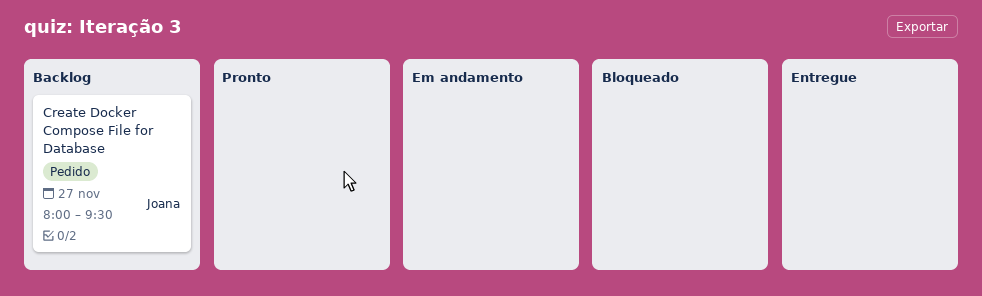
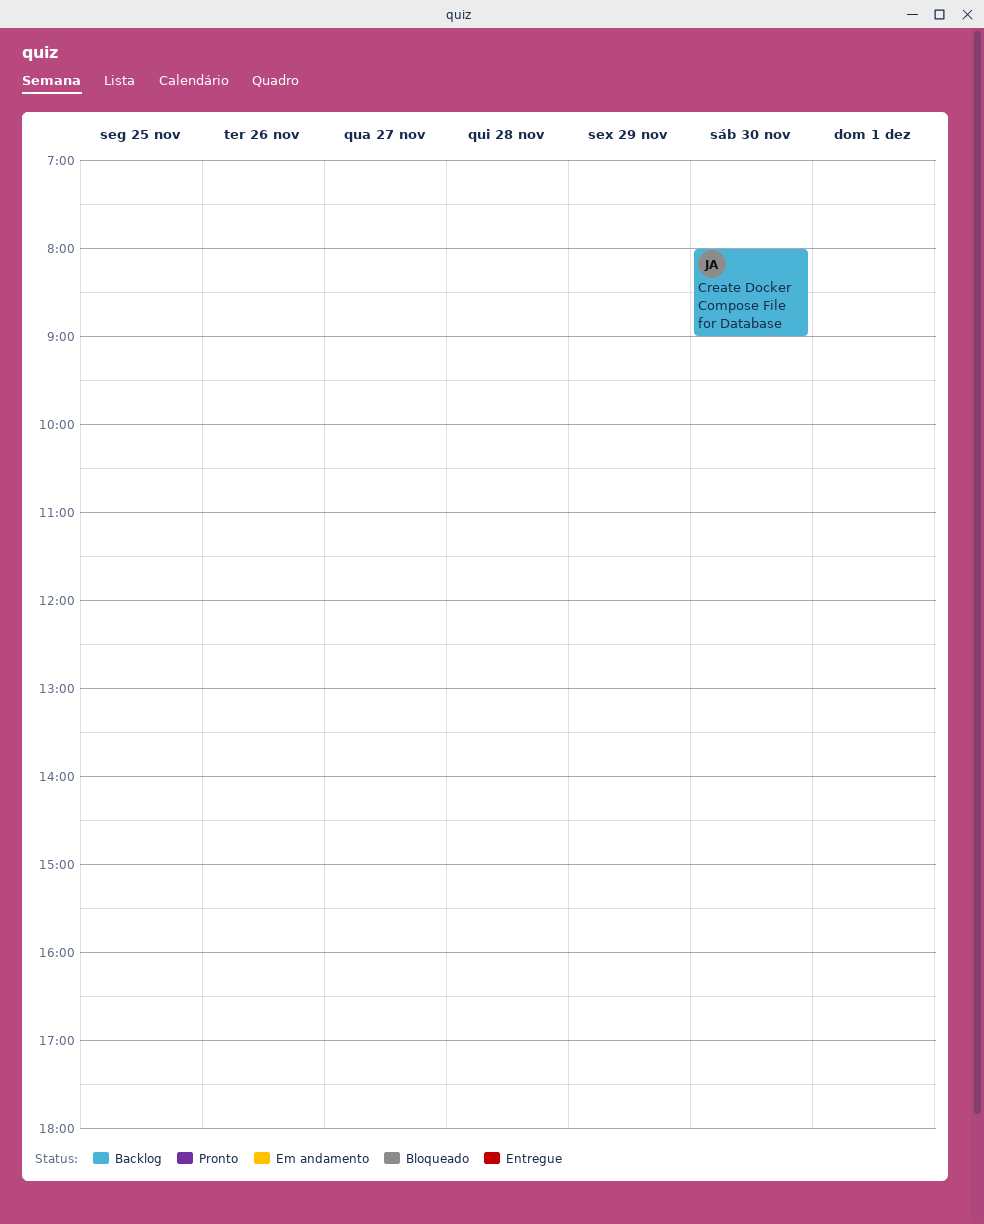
Create Docker Compose File for Database, day: Nov 27 -> Nov 30
Create Docker Compose File for Database, ends: 09:30 -> 09:00

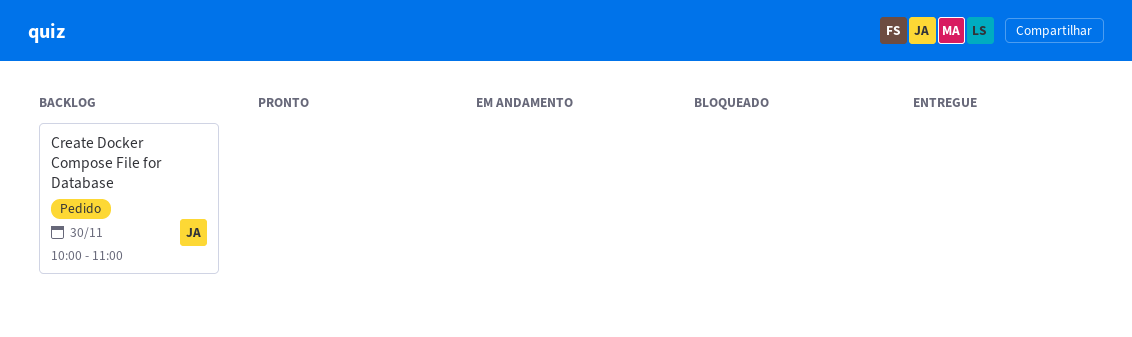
Create Docker Compose File for Database, begins: 08:00 -> 10:00
Create Docker Compose File for Database, ends: 09:00 -> 11:00

